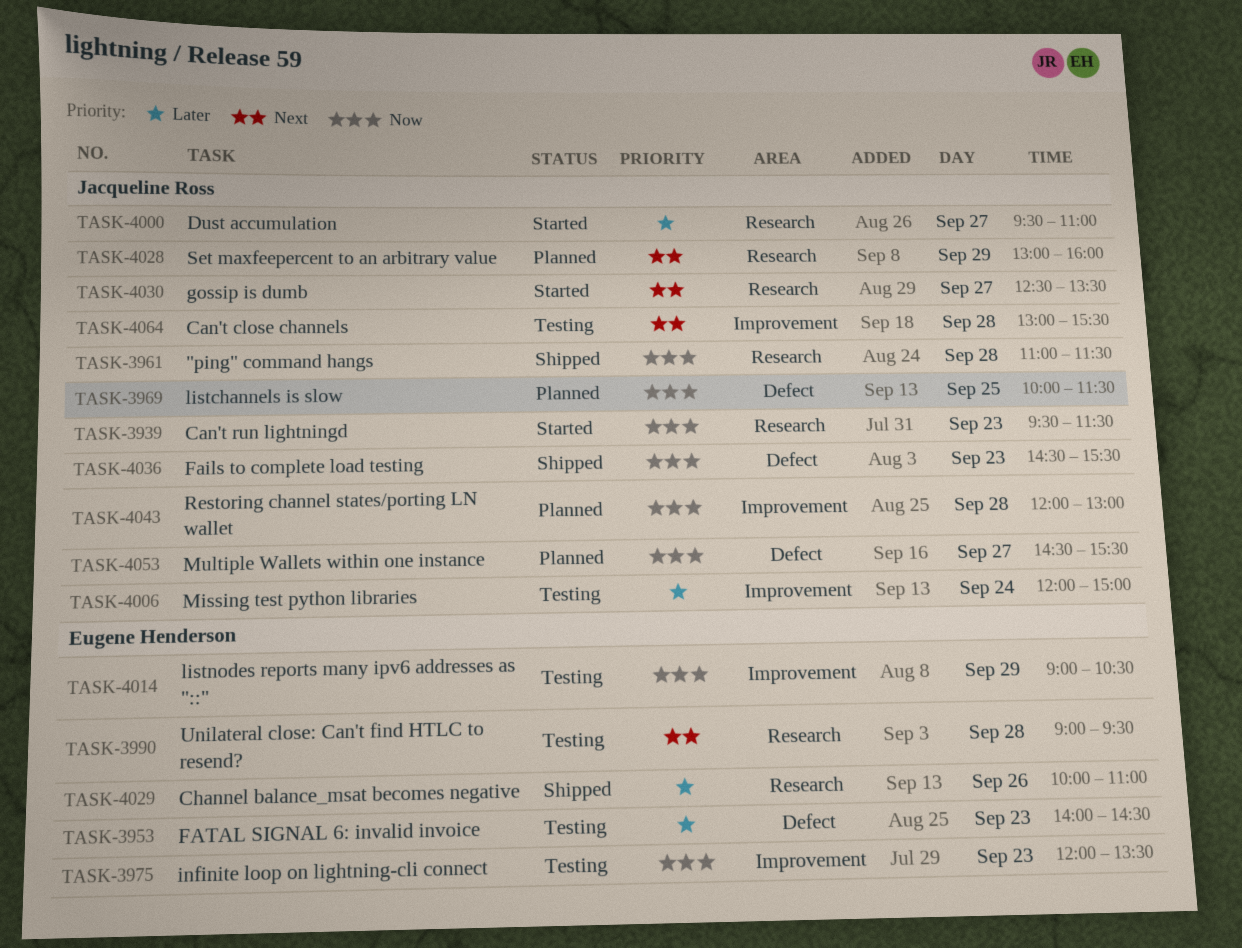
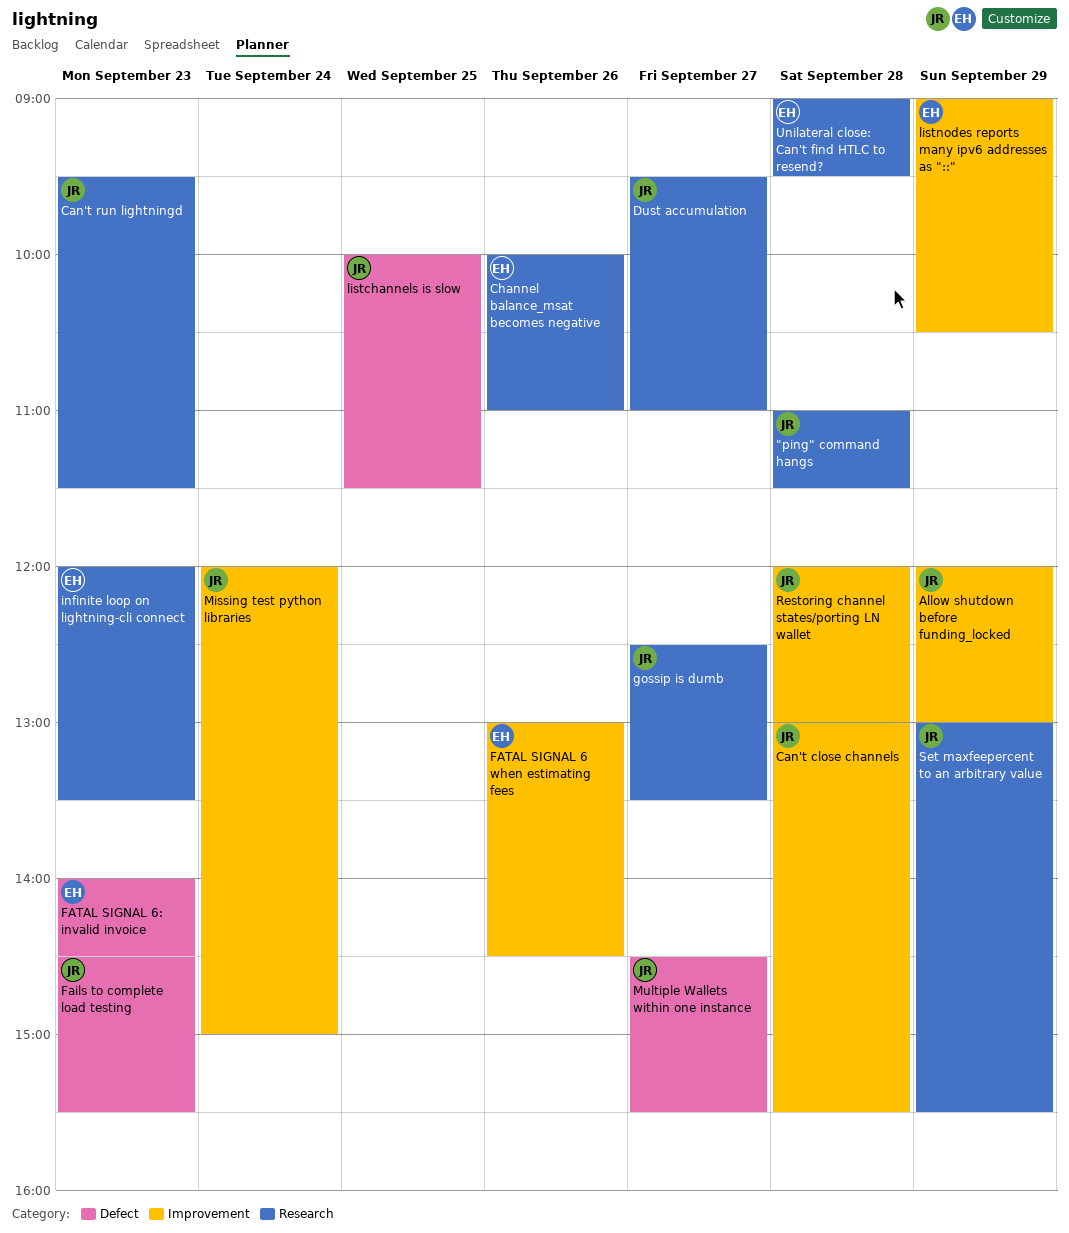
Allow shutdown before funding_locked: none -> present
FATAL SIGNAL 6 when estimating fees: none -> present
infinite loop on lightning-cli connect, label: Improvement -> Research
Set maxfeepercent to an arbitrary value, ends: 16:00 -> 15:30

